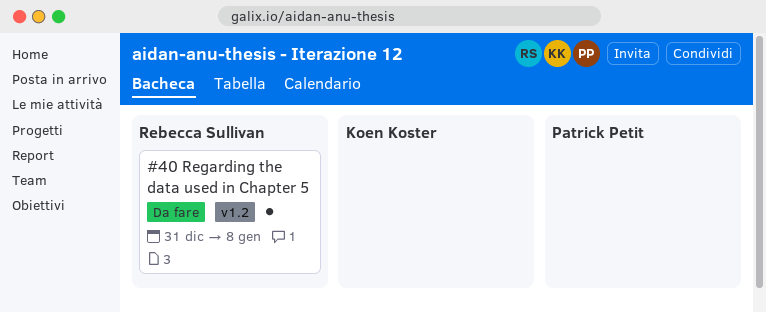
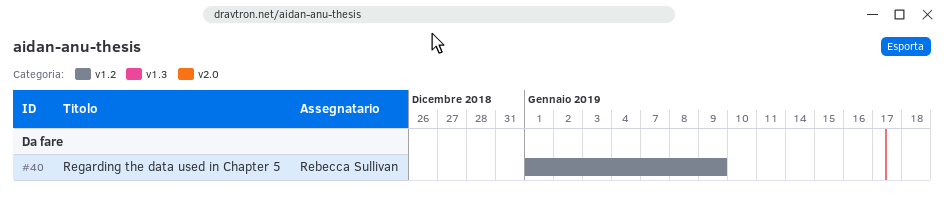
#40, start: Dec 31 -> Jan 1
#40, due: Jan 8 -> Jan 9

